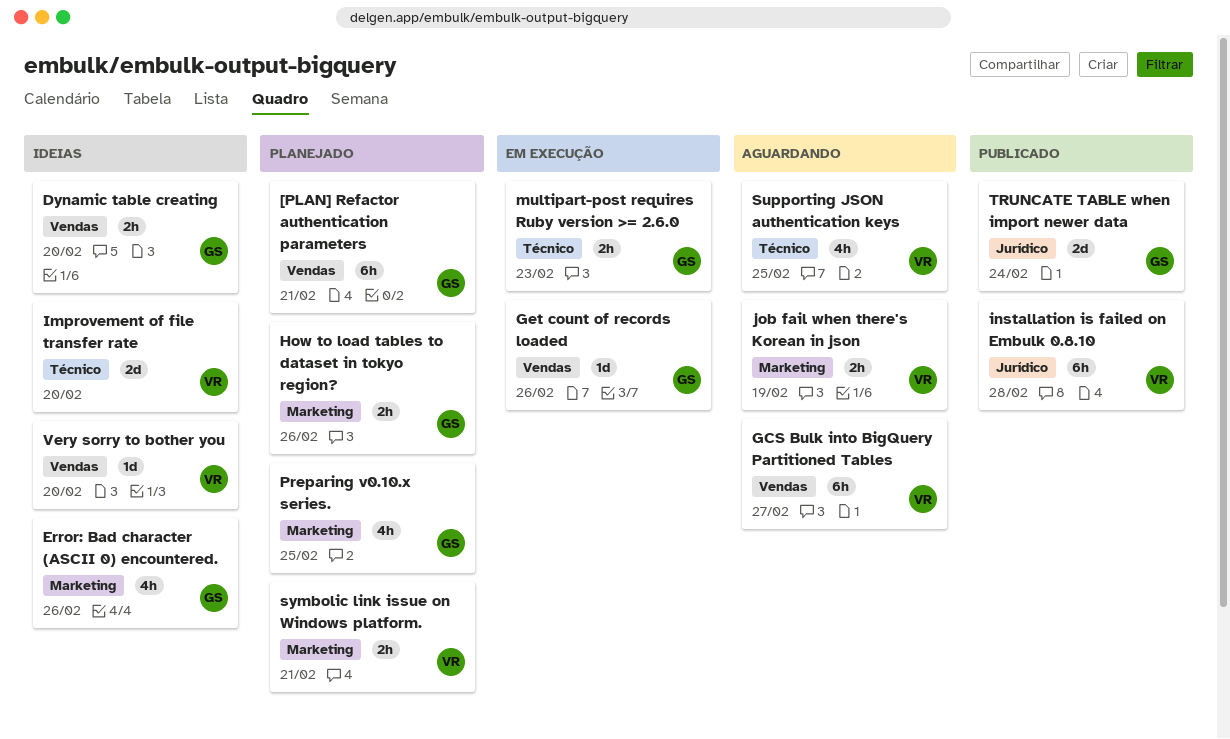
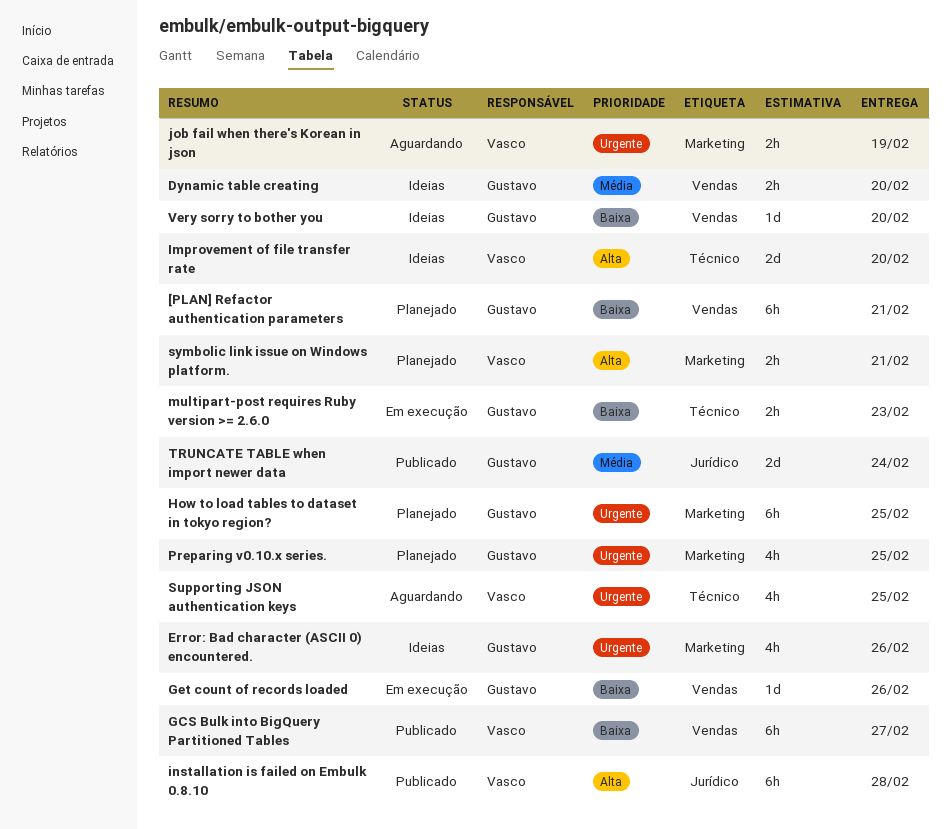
GCS Bulk into BigQuery Partitioned Tables, status: Aguardando -> Publicado
How to load tables to dataset in tokyo region?, estimate: 2h -> 6h
How to load tables to dataset in tokyo region?, due: Feb 26 -> Feb 25
Very sorry to bother you, owner: Vasco -> Gustavo

